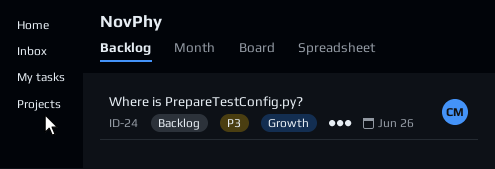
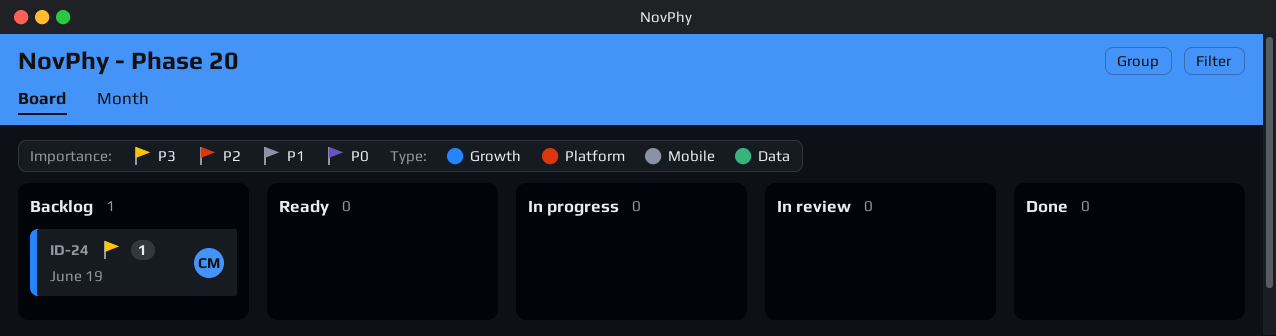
ID-24, estimate: 3 -> 1
ID-24, due: Jun 26 -> Jun 19

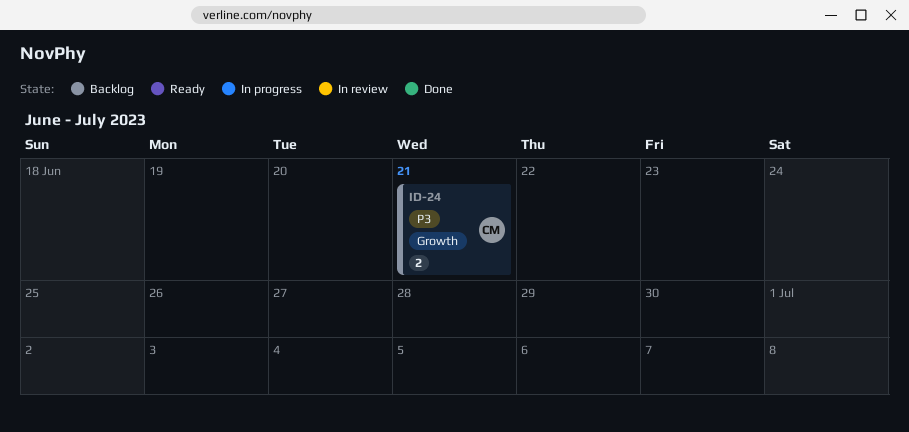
ID-24, estimate: 1 -> 2
ID-24, due: Jun 19 -> Jun 21

